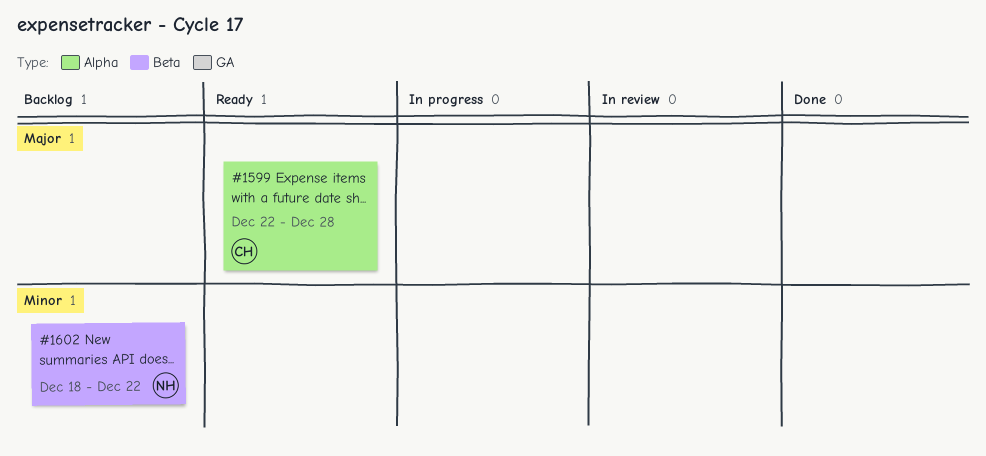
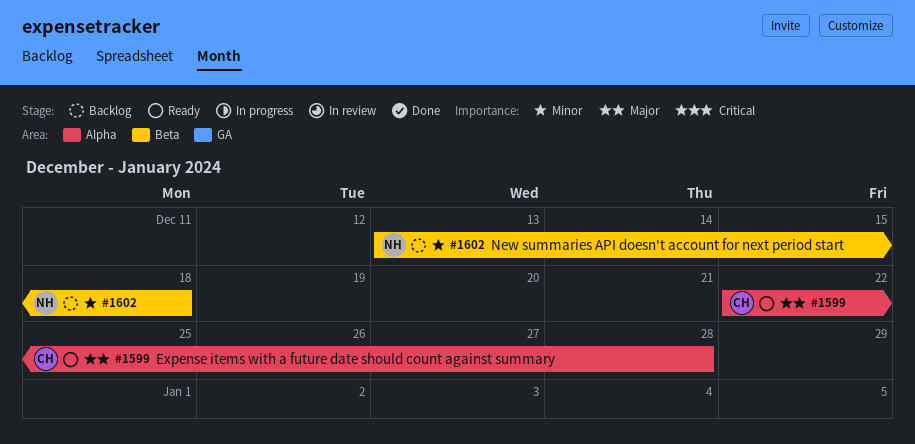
#1602, start: Dec 18 -> Dec 13
#1602, due: Dec 22 -> Dec 18

